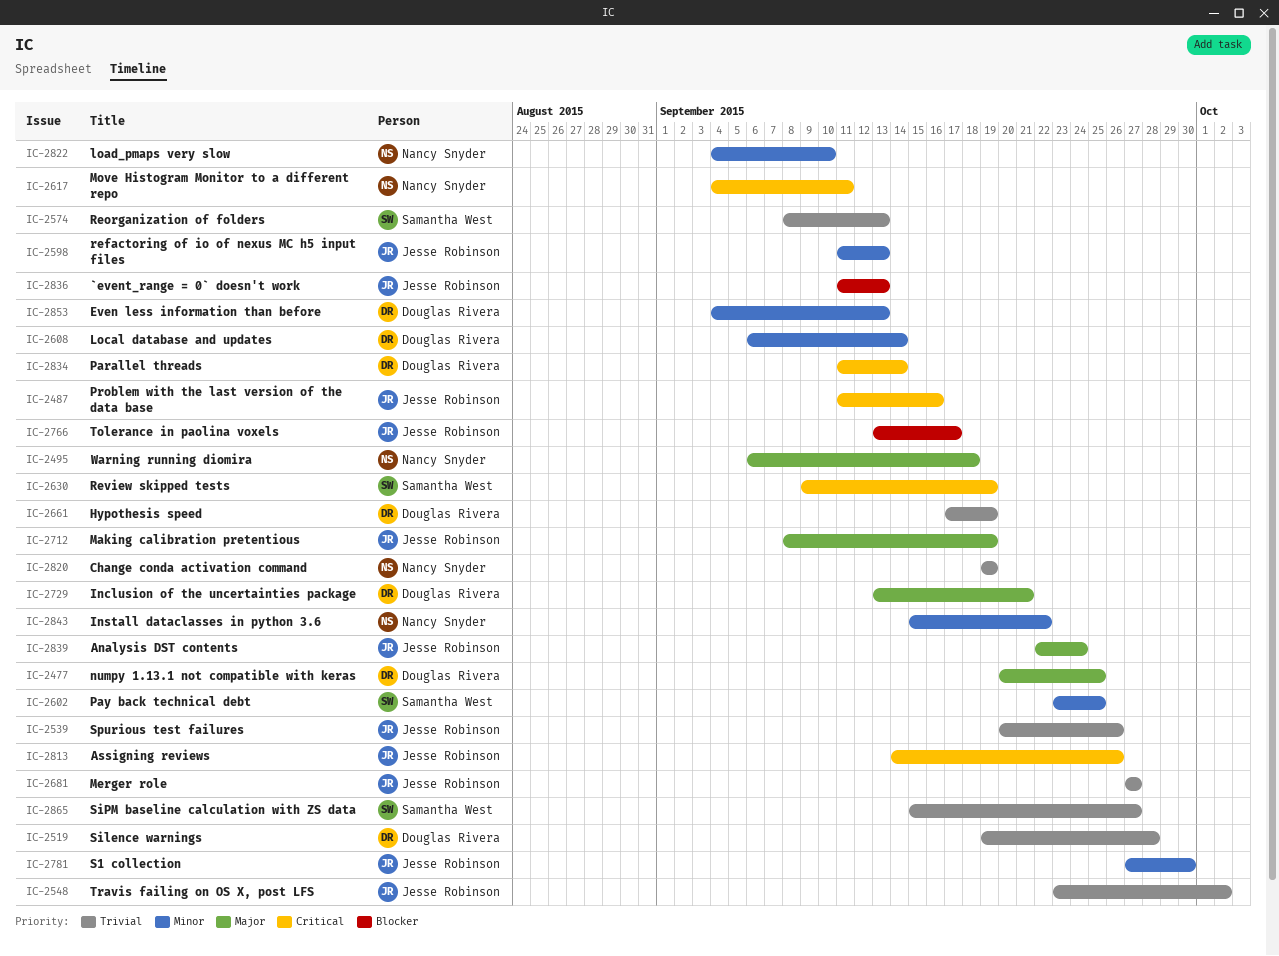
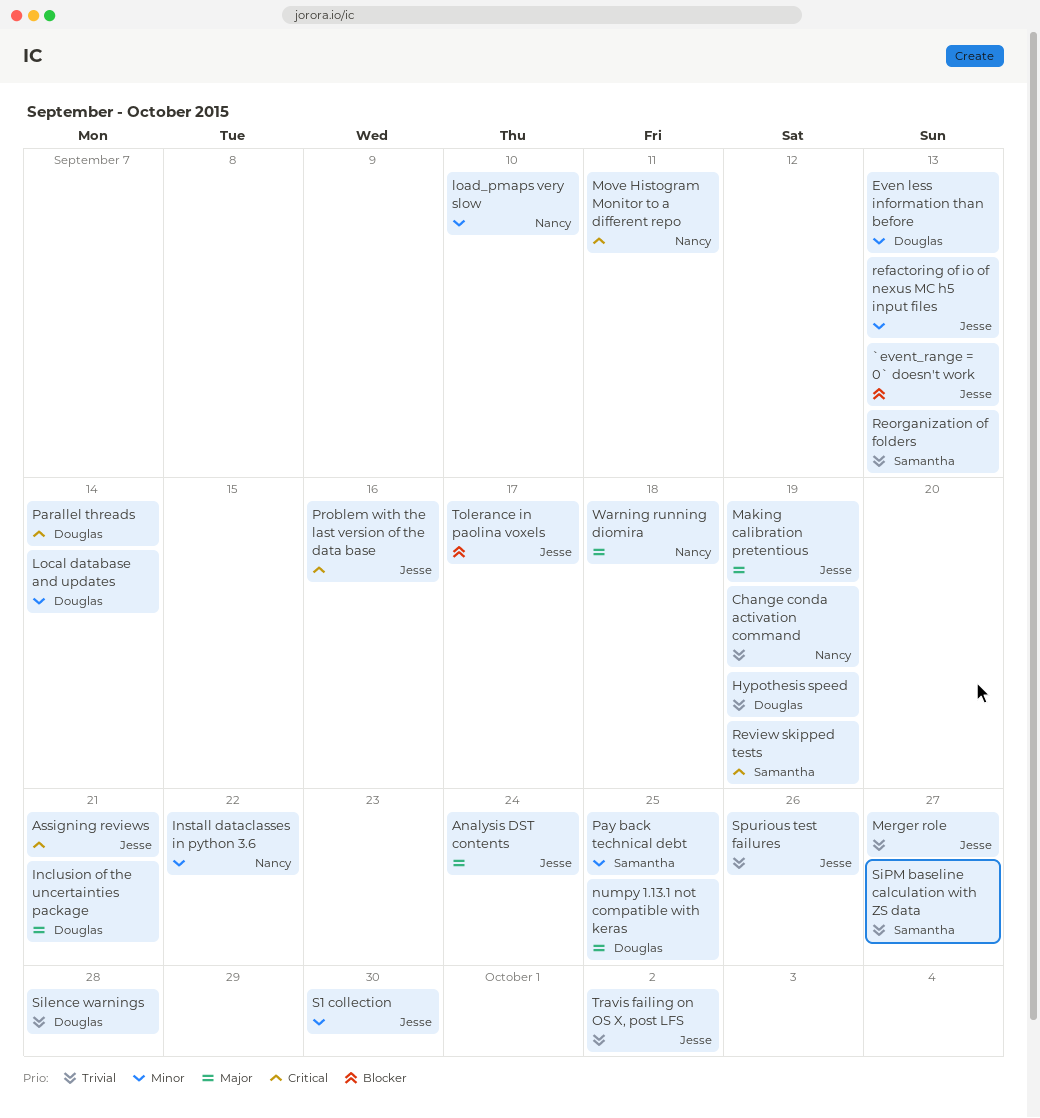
Assigning reviews, due: Sep 26 -> Sep 21

